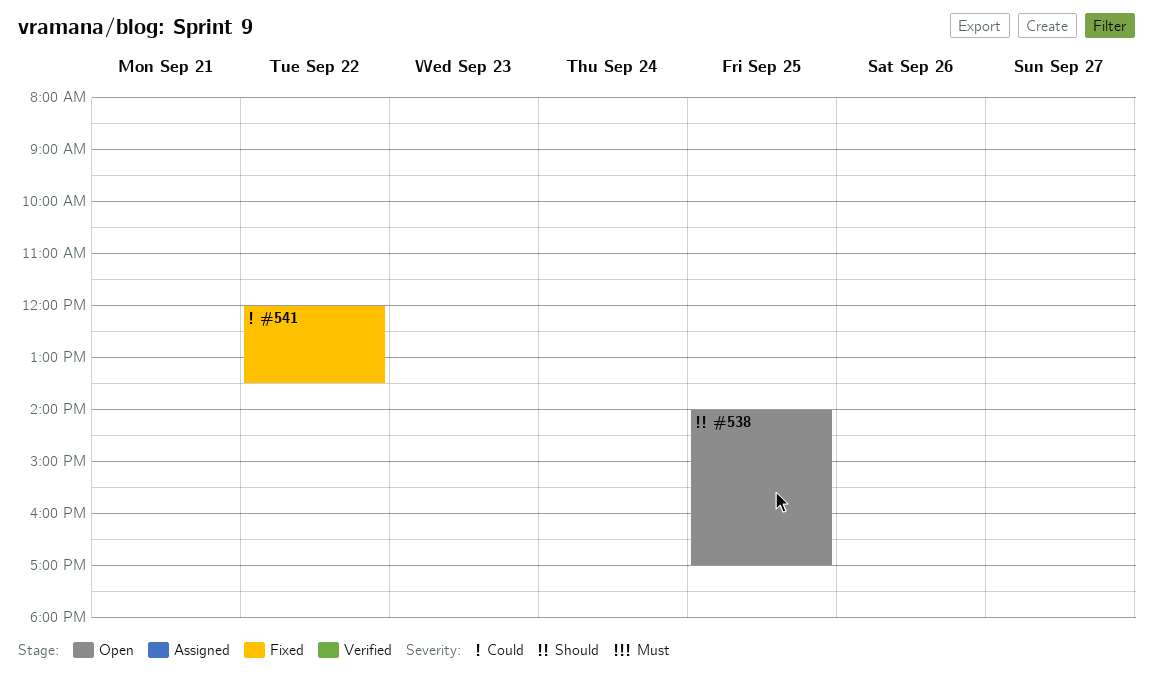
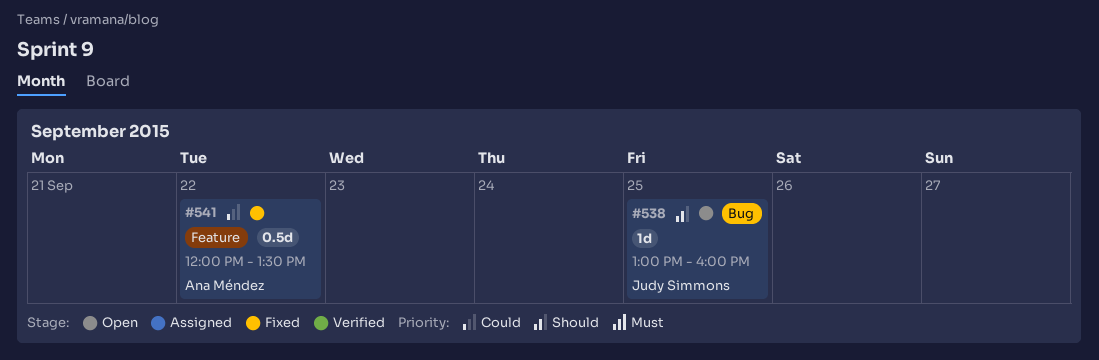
#538, begins: 14:00 -> 13:00
#538, ends: 17:00 -> 16:00

